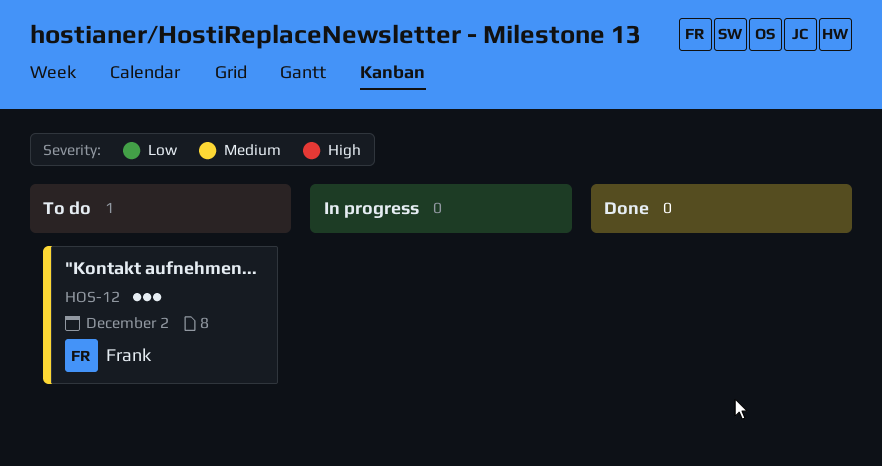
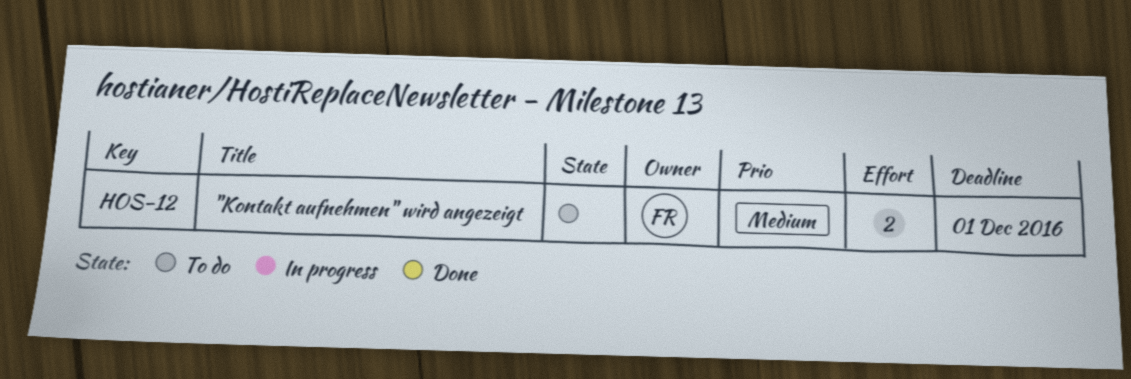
HOS-12, estimate: 3 -> 2
HOS-12, due: Dec 2 -> Dec 1

